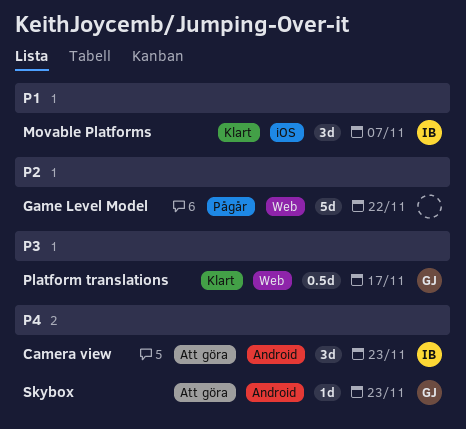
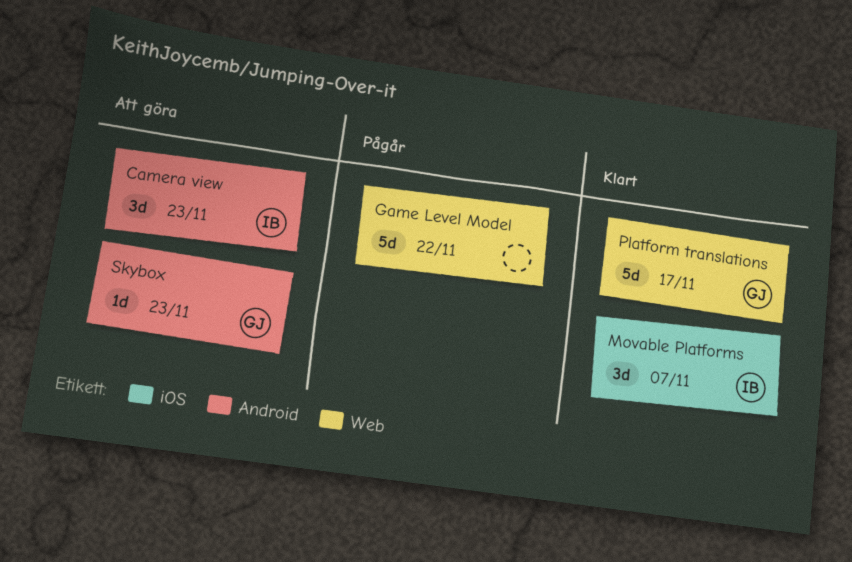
Platform translations, estimate: 0.5d -> 5d

